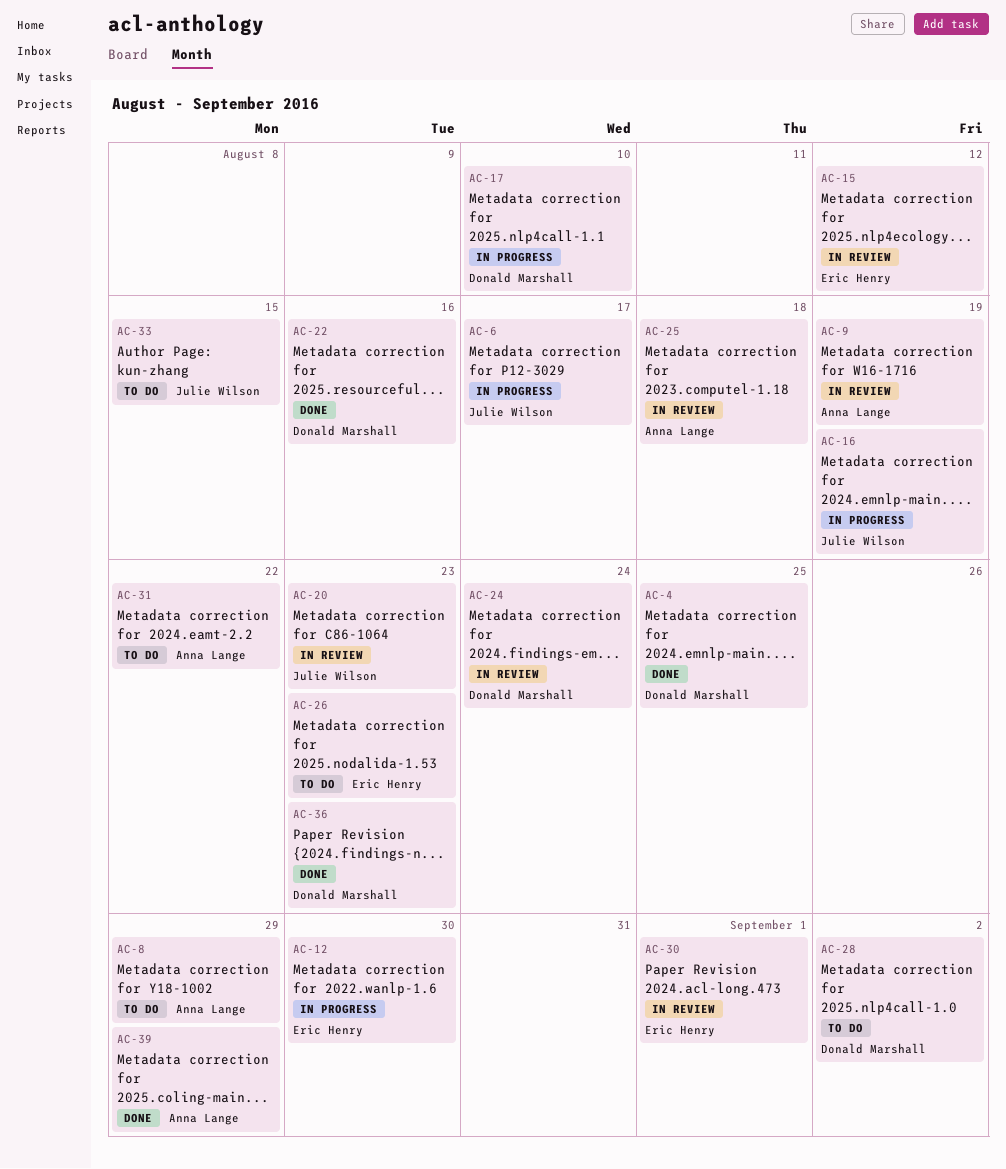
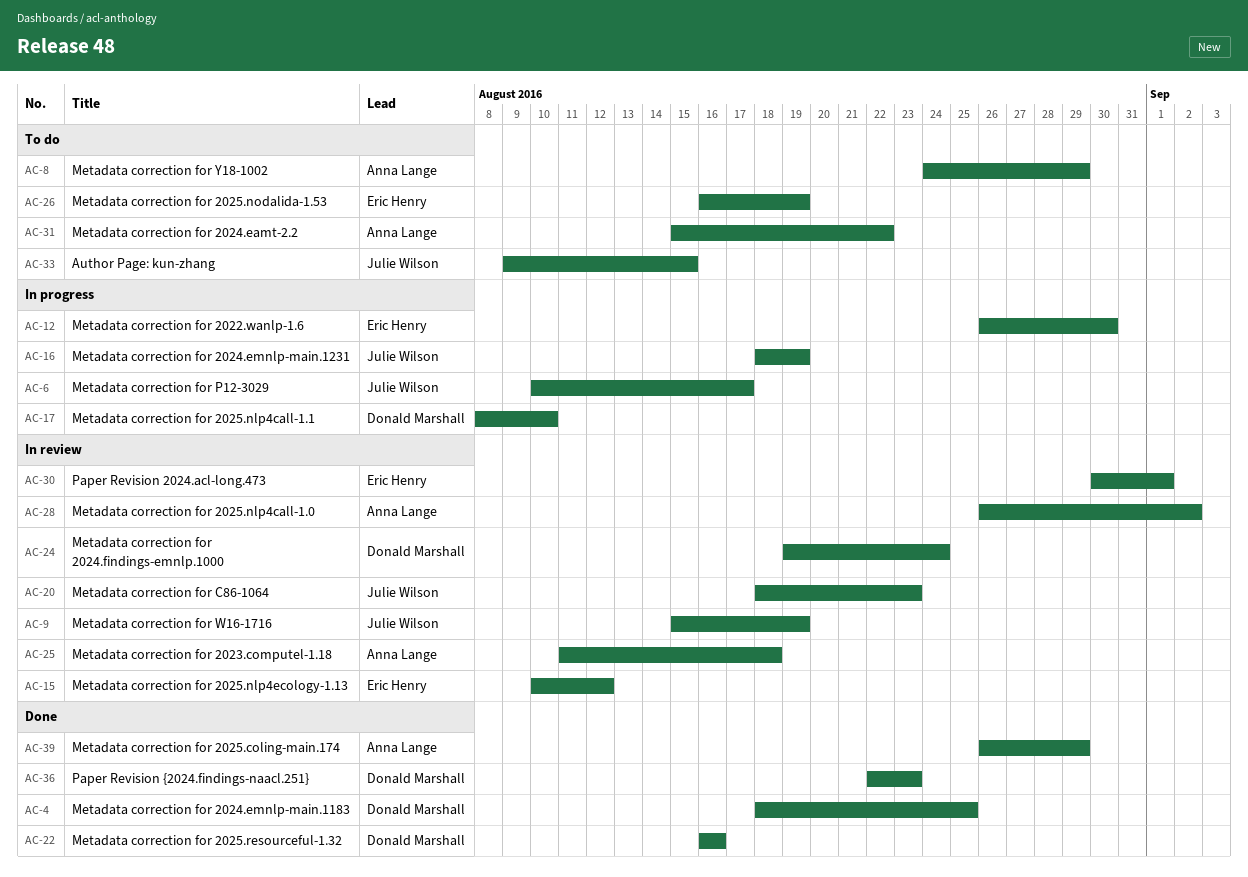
AC-9, owner: Anna Lange -> Julie Wilson
AC-26, due: Aug 23 -> Aug 19
AC-28, status: To do -> In review
AC-28, owner: Donald Marshall -> Anna Lange

